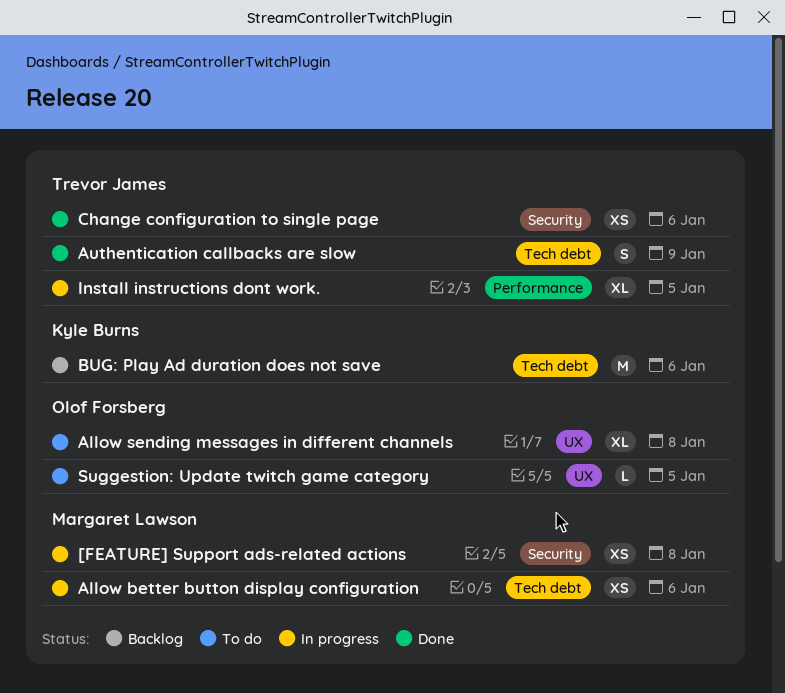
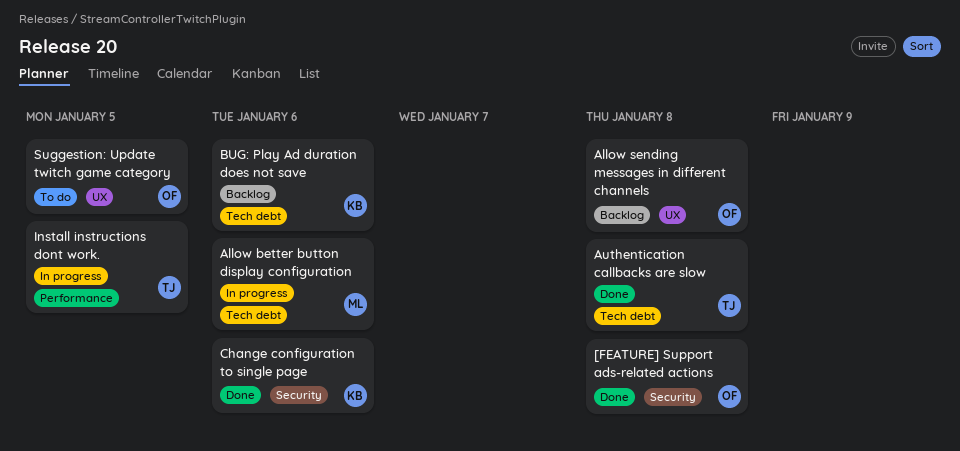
[FEATURE] Support ads-related actions, status: In progress -> Done
[FEATURE] Support ads-related actions, owner: Margaret Lawson -> Olof Forsberg
Allow sending messages in different channels, status: To do -> Backlog
Authentication callbacks are slow, due: Jan 9 -> Jan 8
Change configuration to single page, owner: Trevor James -> Kyle Burns

